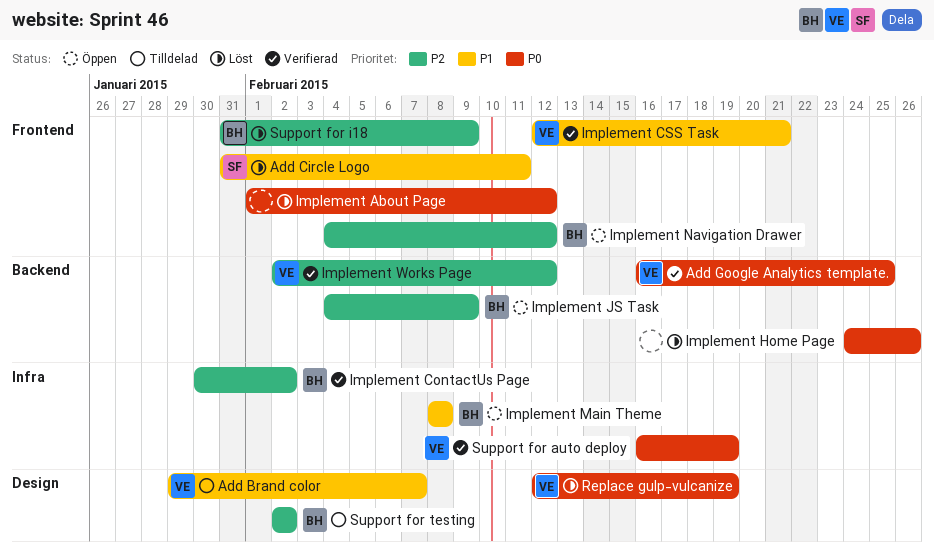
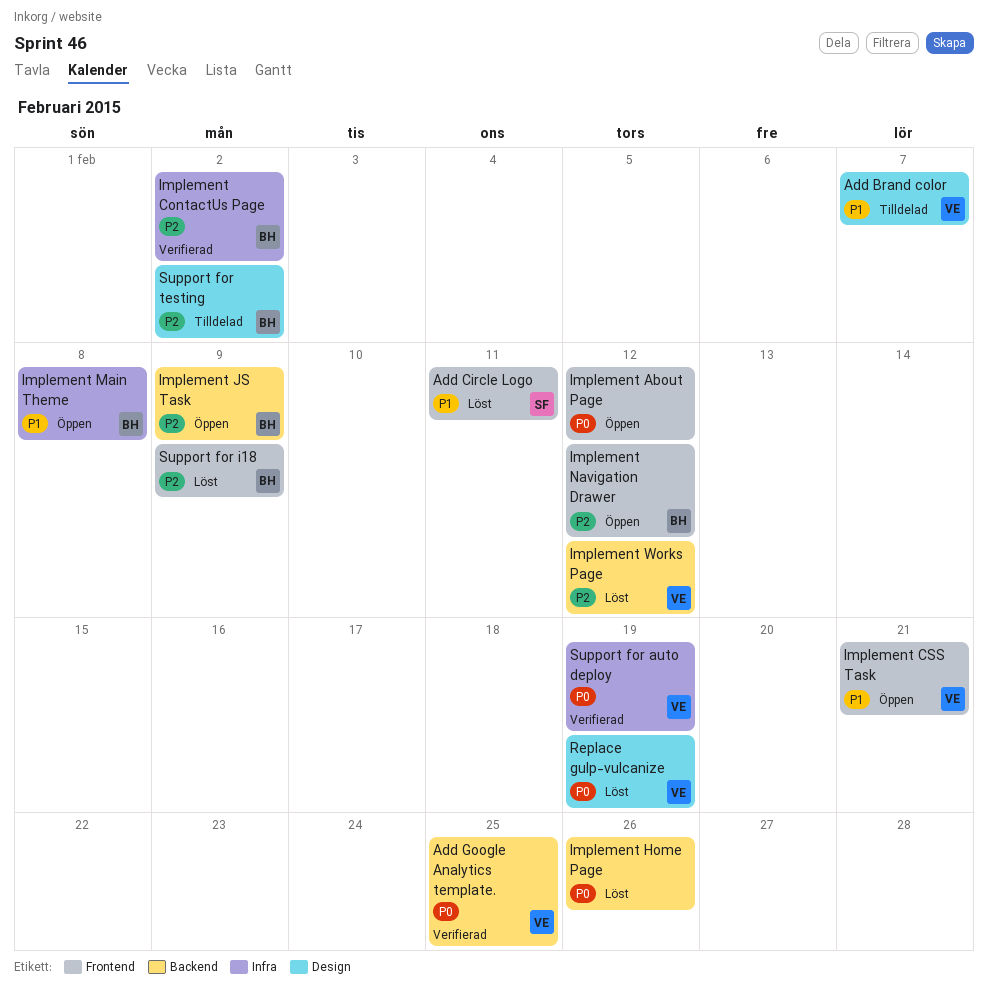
Implement About Page, status: Löst -> Öppen
Implement CSS Task, status: Verifierad -> Öppen
Implement Works Page, status: Verifierad -> Löst

